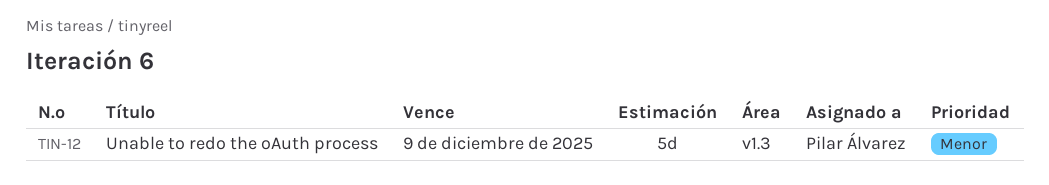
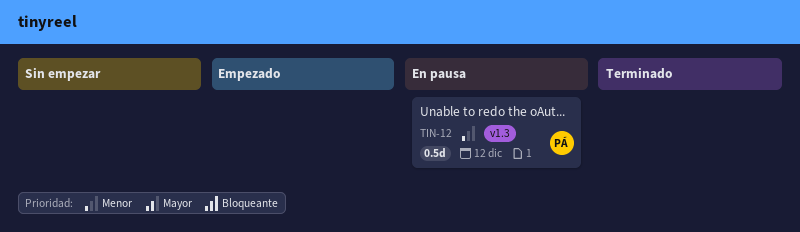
TIN-12, estimate: 5d -> 0.5d
TIN-12, due: Dec 9 -> Dec 12

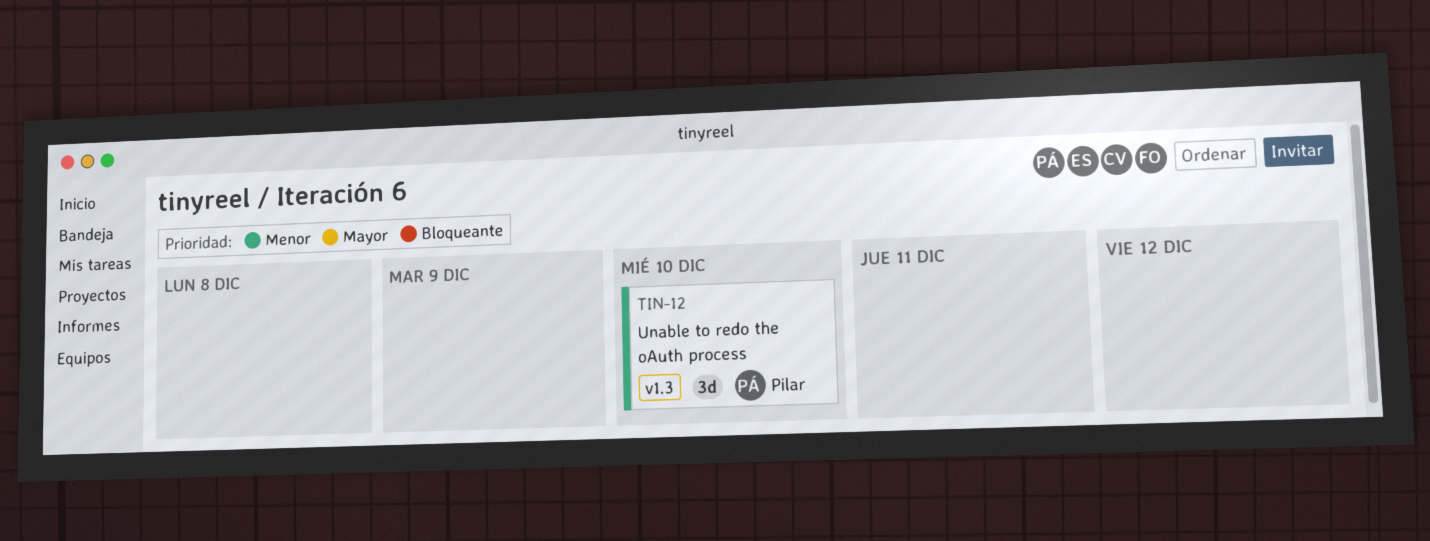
TIN-12, estimate: 0.5d -> 3d
TIN-12, due: Dec 12 -> Dec 10

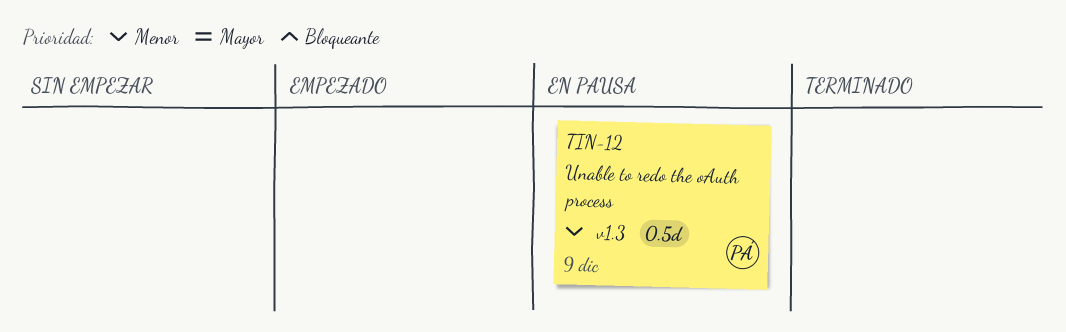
TIN-12, estimate: 3d -> 0.5d
TIN-12, due: Dec 10 -> Dec 9

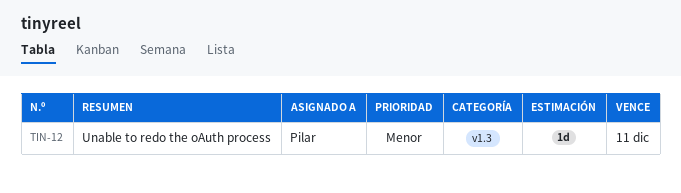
TIN-12, estimate: 0.5d -> 1d
TIN-12, due: Dec 9 -> Dec 11

